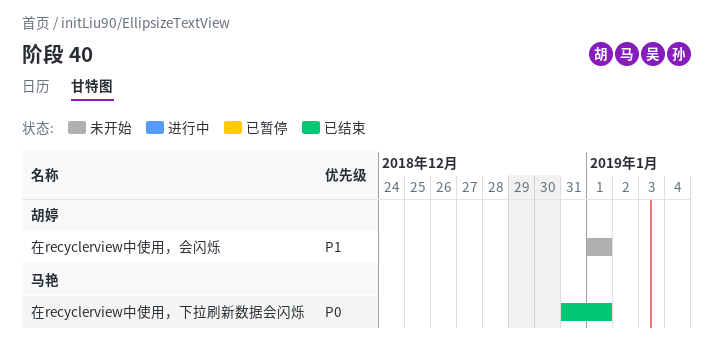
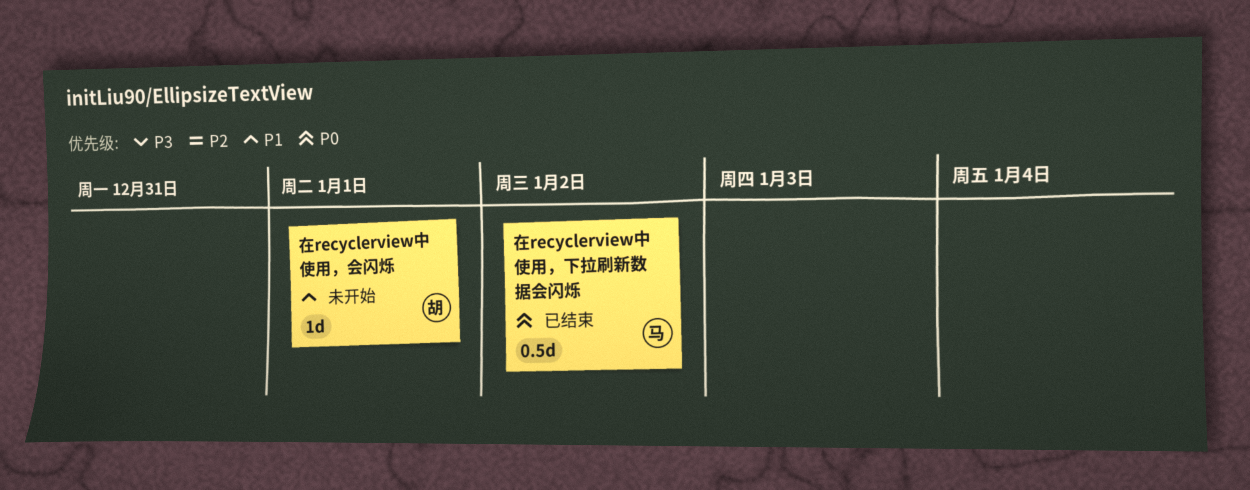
在recyclerview中使用，下拉刷新数据会闪烁, due: Jan 1 -> Jan 2

